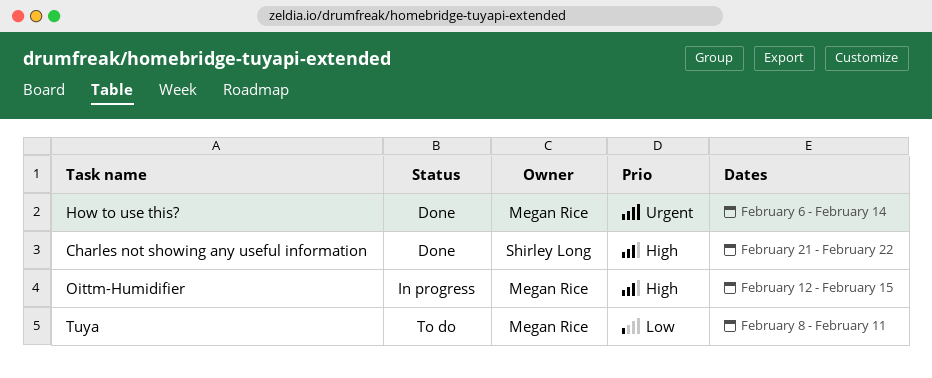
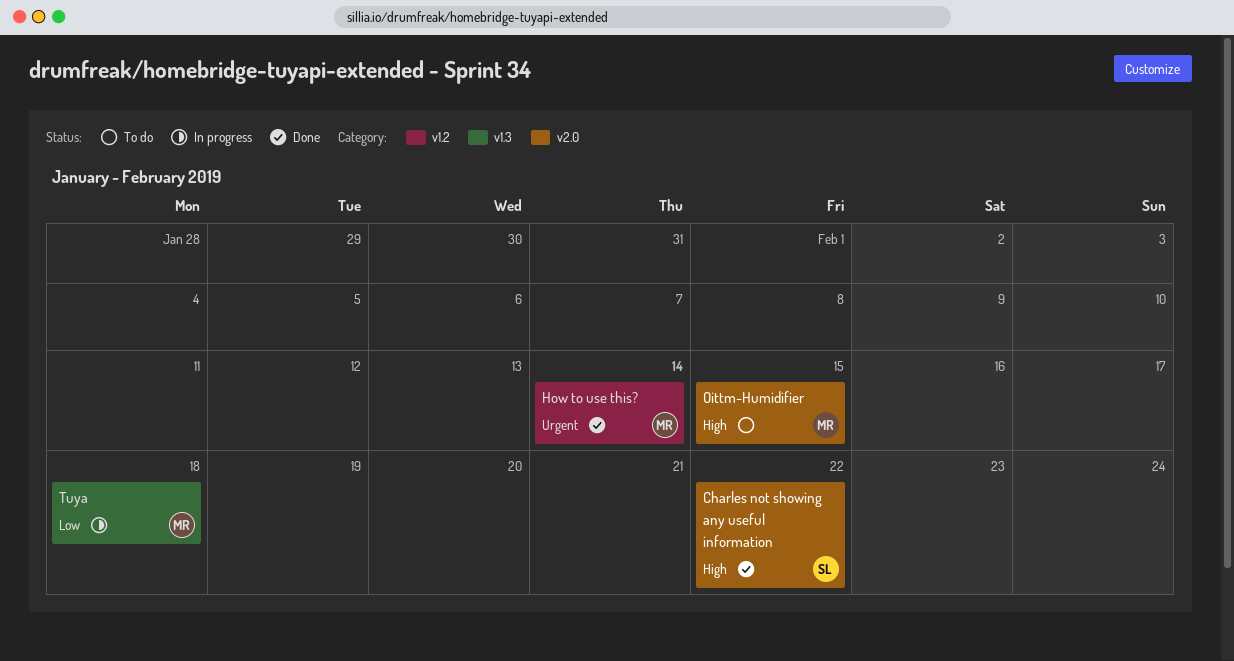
Oittm-Humidifier, status: In progress -> To do
Tuya, status: To do -> In progress
Tuya, due: Feb 11 -> Feb 18

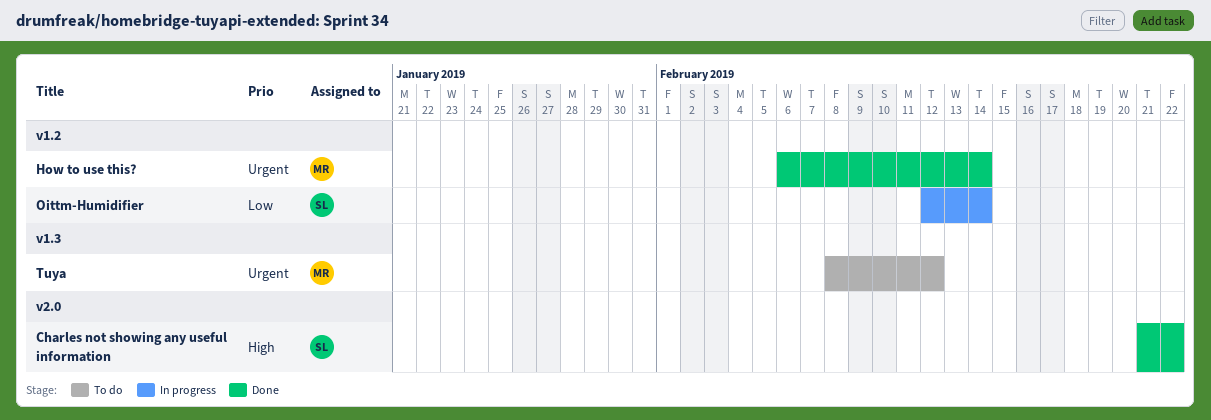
Oittm-Humidifier, status: To do -> In progress
Oittm-Humidifier, owner: MR -> SL
Oittm-Humidifier, priority: High -> Low
Oittm-Humidifier, label: v2.0 -> v1.2
Oittm-Humidifier, due: Feb 15 -> Feb 14
Tuya, status: In progress -> To do
Tuya, priority: Low -> Urgent
Tuya, due: Feb 18 -> Feb 12

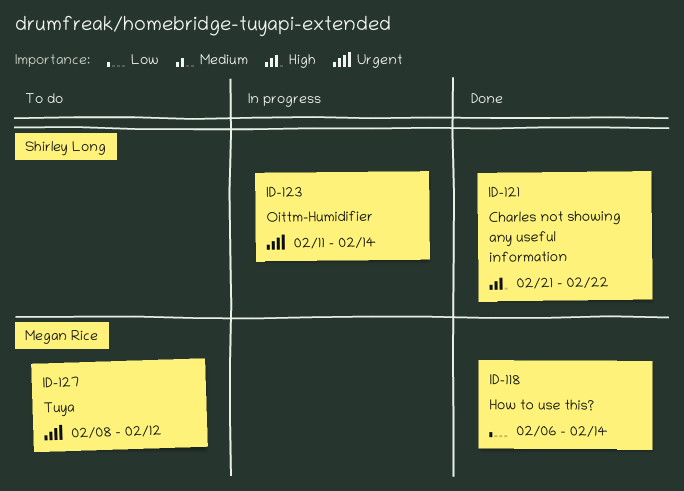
How to use this?, priority: Urgent -> Low
Oittm-Humidifier, priority: Low -> Urgent
Oittm-Humidifier, start: Feb 12 -> Feb 11

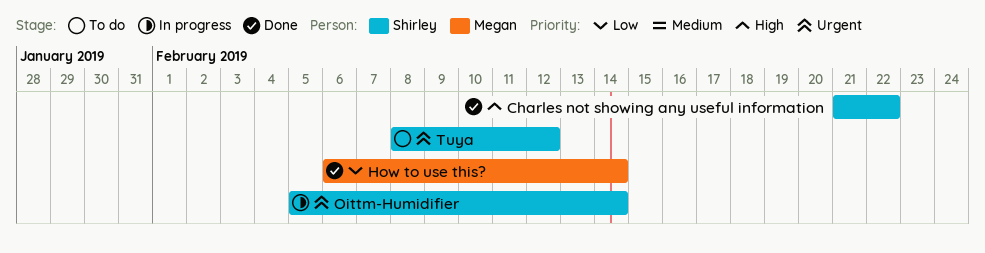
Oittm-Humidifier, start: Feb 11 -> Feb 5
Tuya, owner: Megan Rice -> Shirley Long

